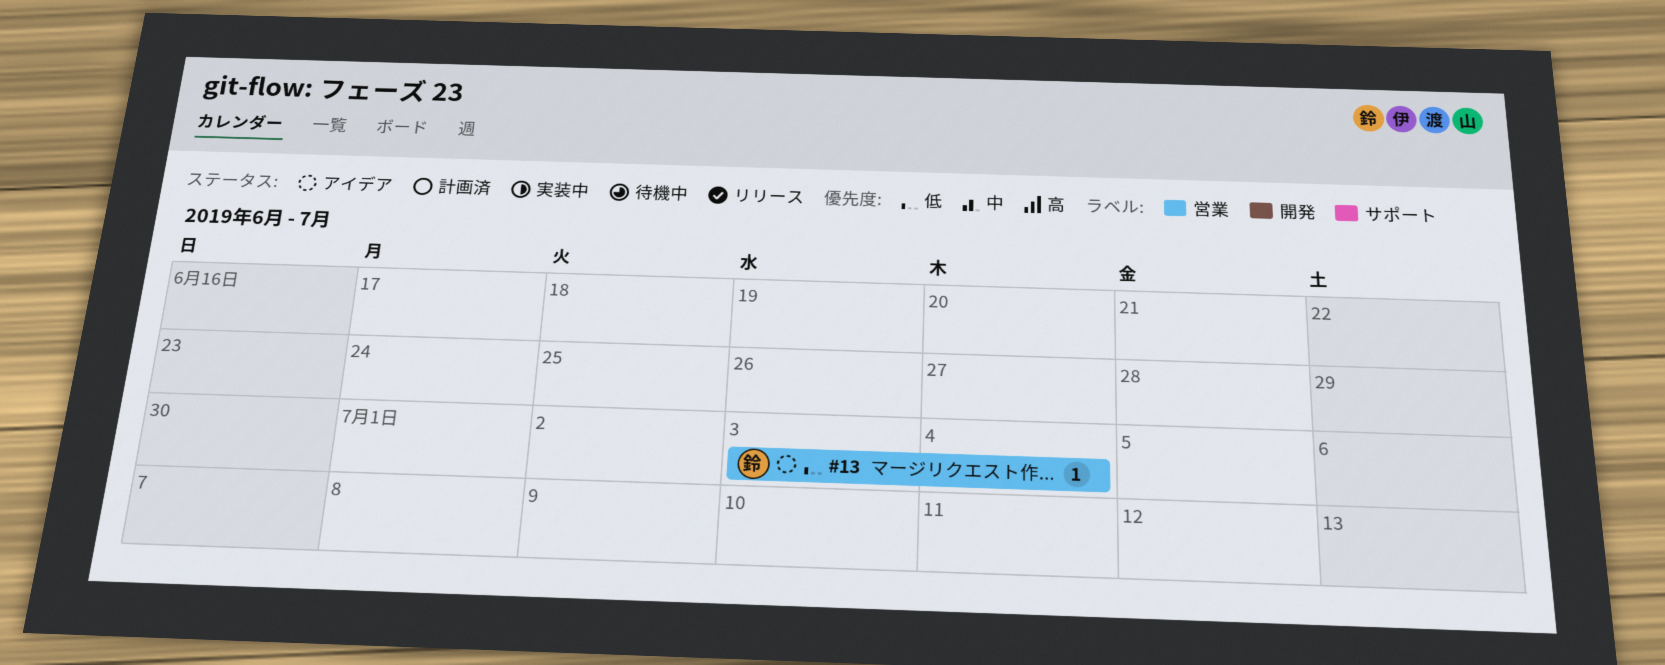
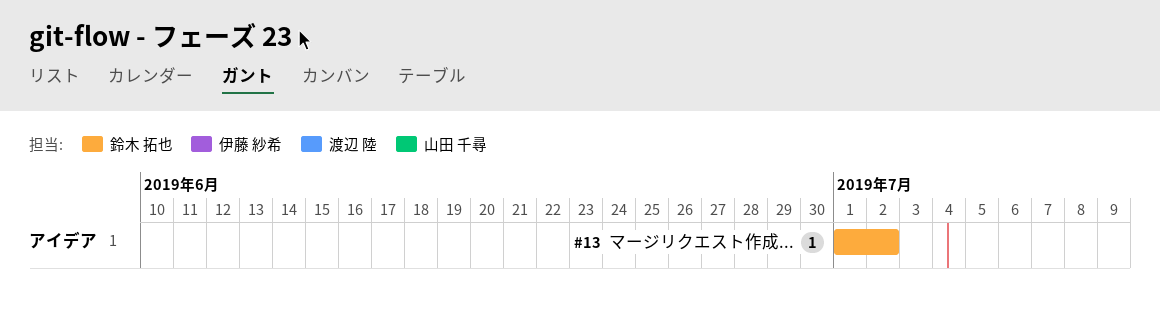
#13, start: Jul 3 -> Jul 1
#13, due: Jul 4 -> Jul 2

